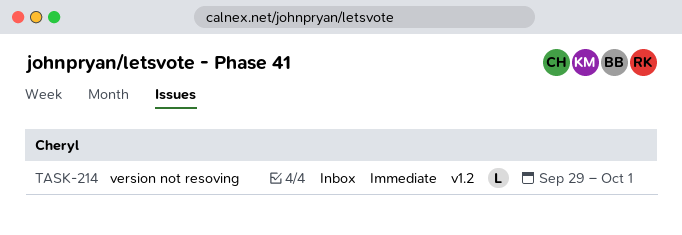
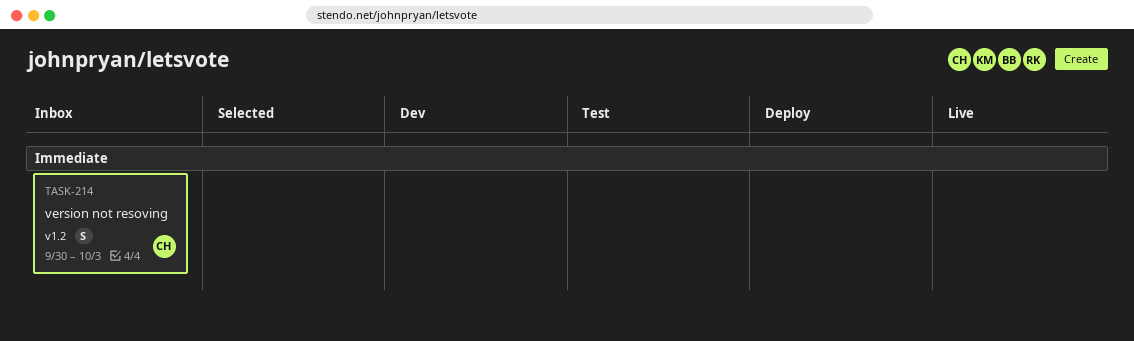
TASK-214, estimate: L -> S
TASK-214, start: Sep 29 -> Sep 30
TASK-214, due: Oct 1 -> Oct 3

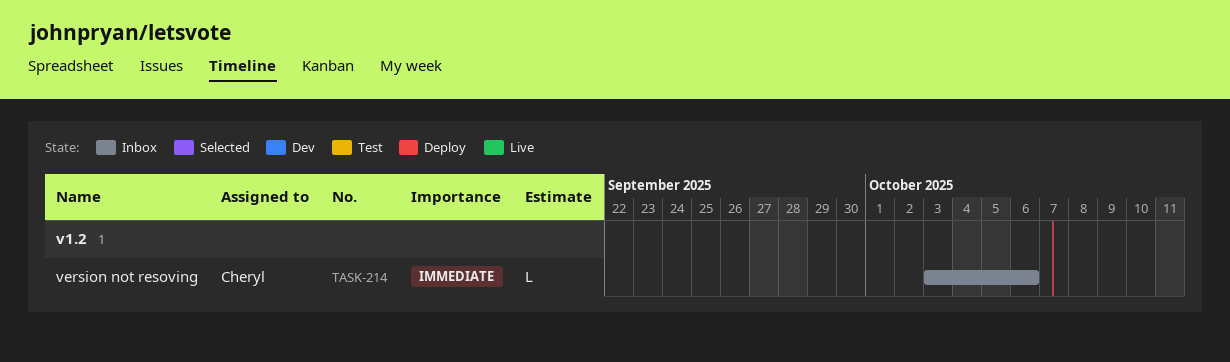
TASK-214, estimate: S -> L
TASK-214, start: Sep 30 -> Oct 3
TASK-214, due: Oct 3 -> Oct 6

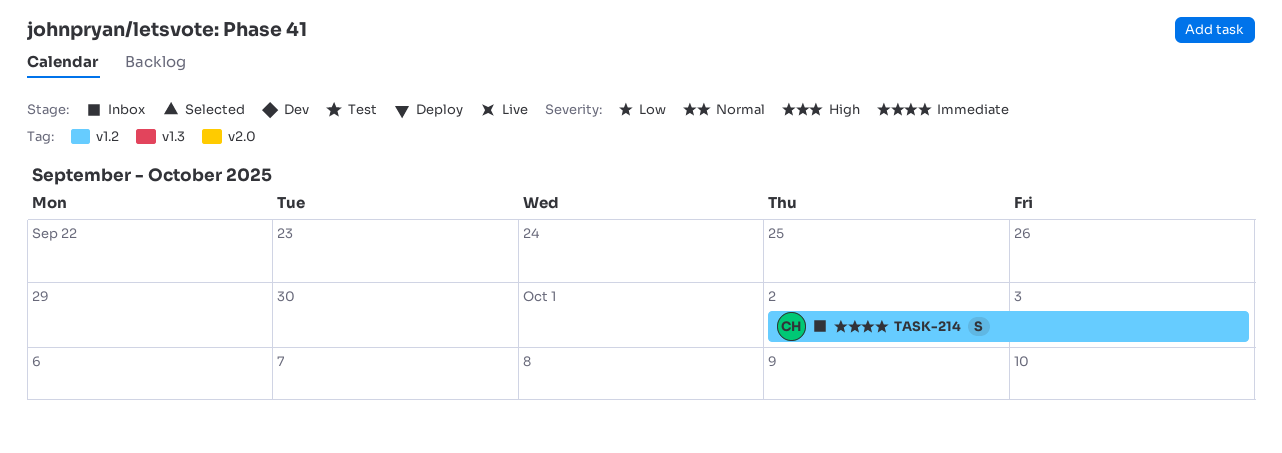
TASK-214, estimate: L -> S
TASK-214, start: Oct 3 -> Oct 2
TASK-214, due: Oct 6 -> Oct 3

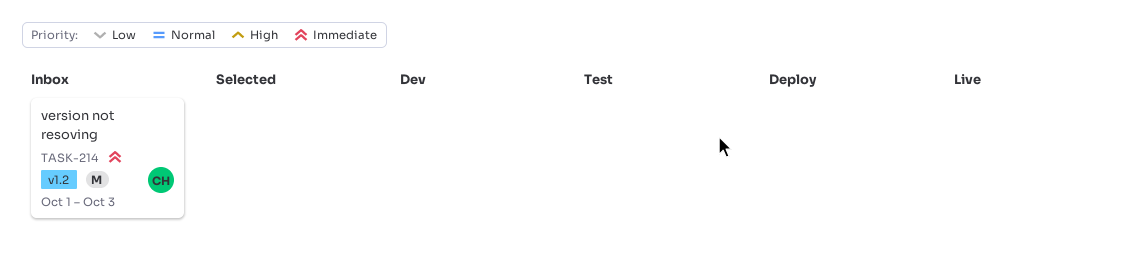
TASK-214, estimate: S -> M
TASK-214, start: Oct 2 -> Oct 1

